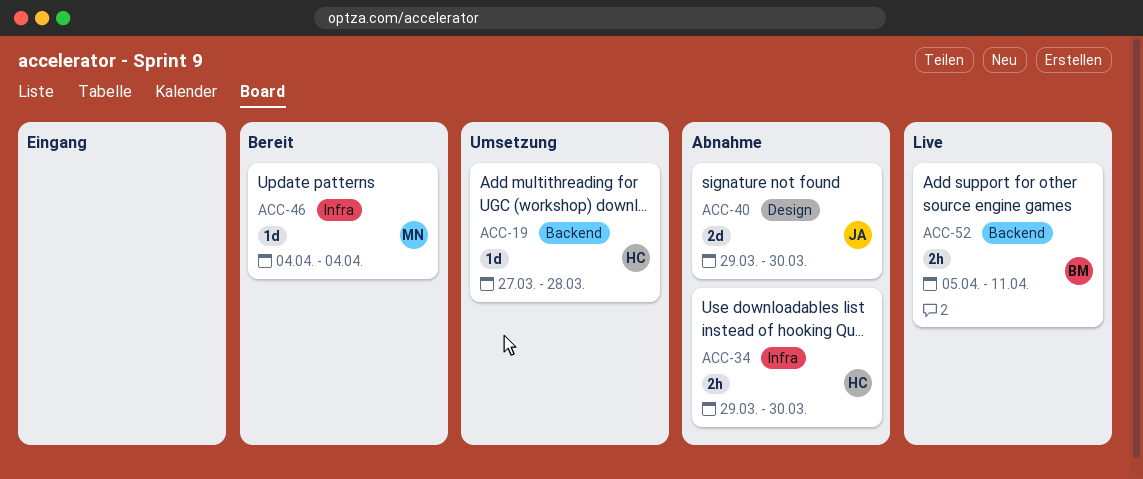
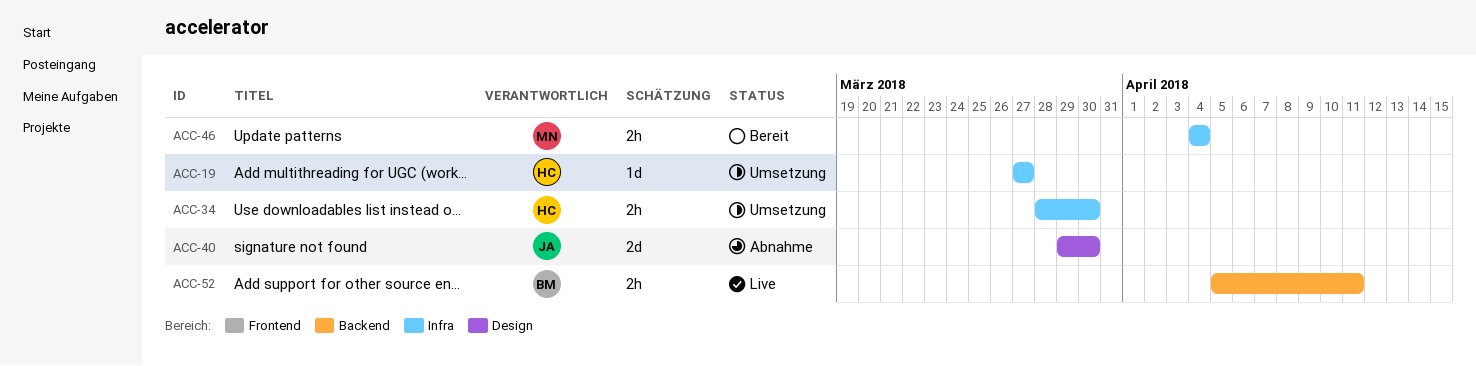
ACC-19, label: Backend -> Infra
ACC-19, due: Mar 28 -> Mar 27
ACC-34, status: Abnahme -> Umsetzung
ACC-34, start: Mar 29 -> Mar 28
ACC-46, estimate: 1d -> 2h

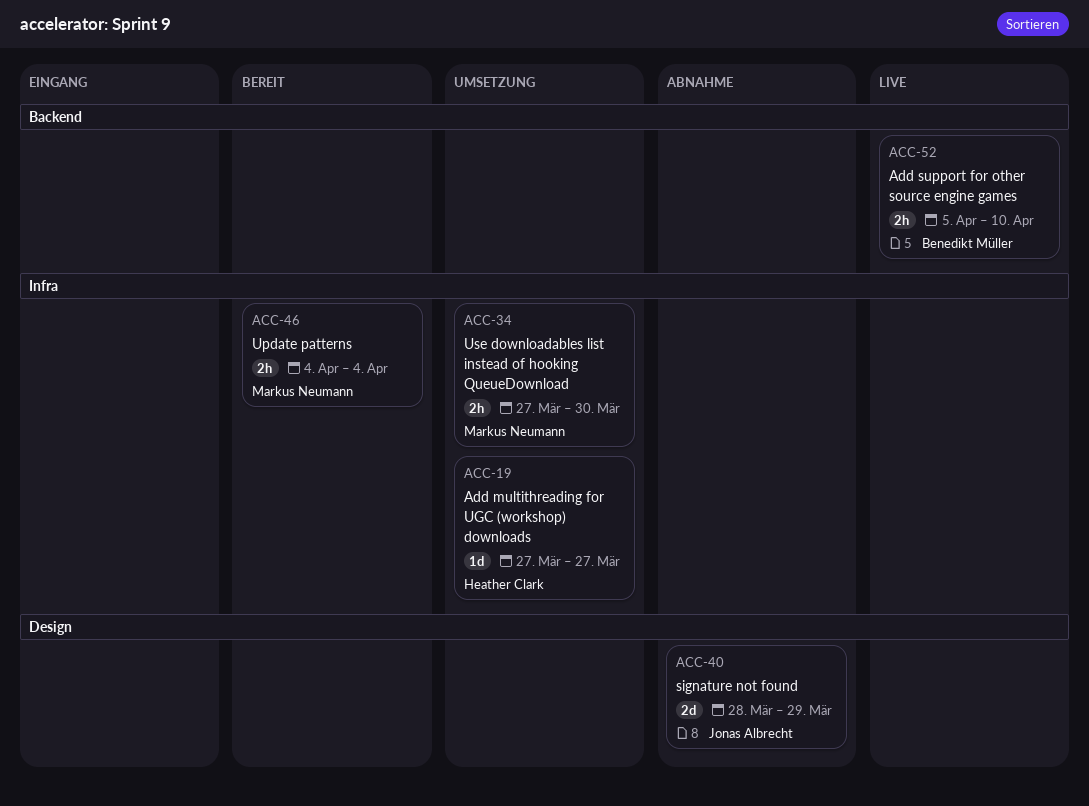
ACC-34, owner: Heather Clark -> Markus Neumann
ACC-34, start: Mar 28 -> Mar 27
ACC-40, start: Mar 29 -> Mar 28
ACC-40, due: Mar 30 -> Mar 29
ACC-52, due: Apr 11 -> Apr 10

